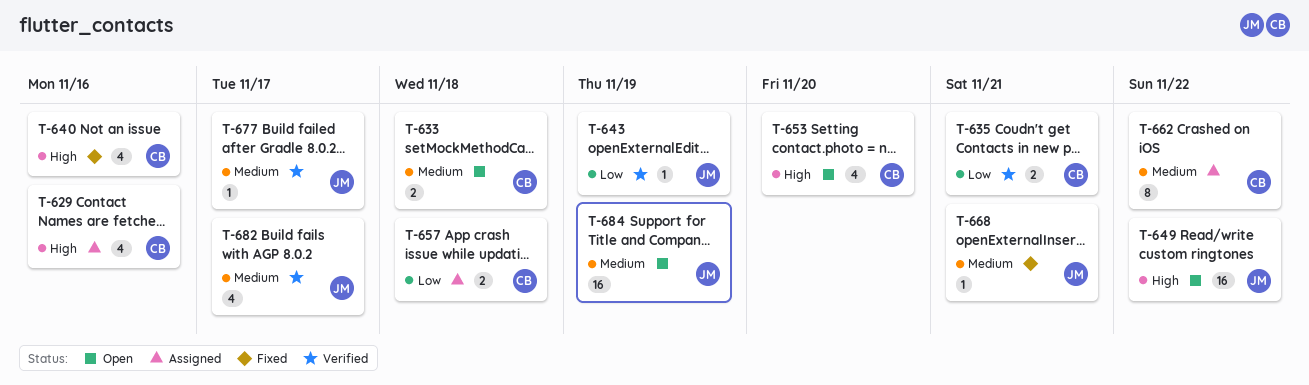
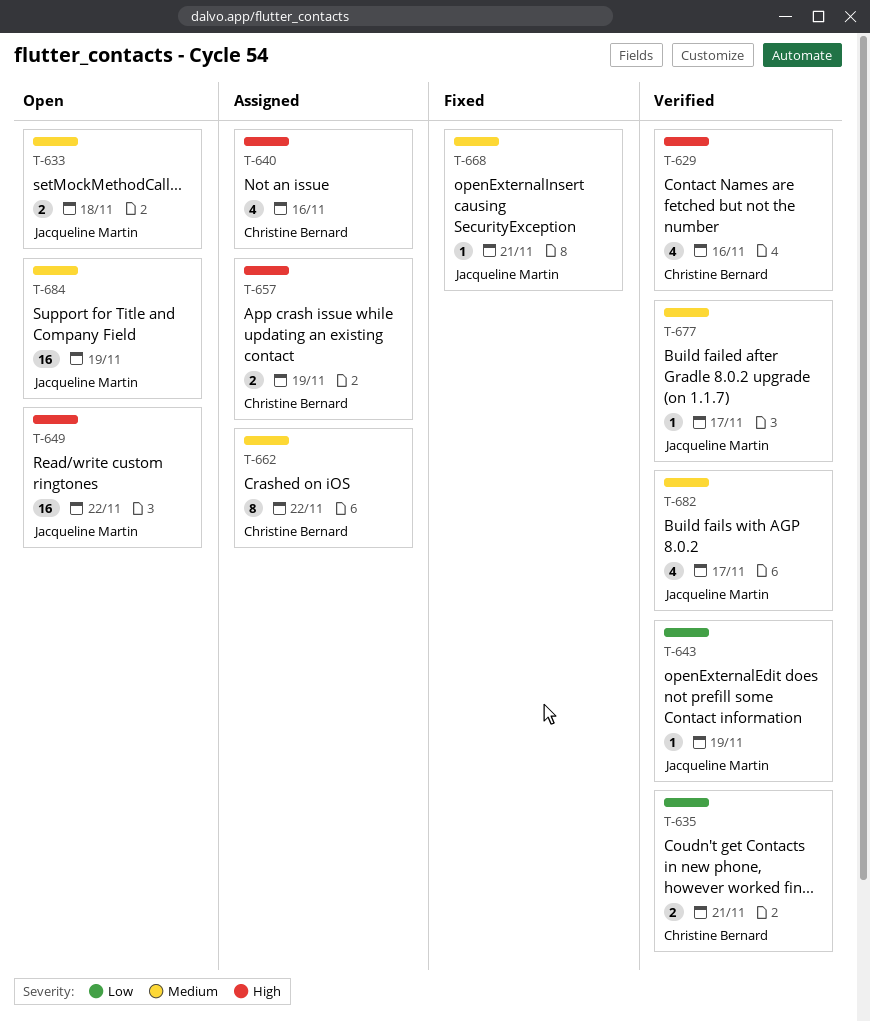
T-629, status: Assigned -> Verified
T-633, owner: Christine Bernard -> Jacqueline Martin
T-640, status: Fixed -> Assigned
T-653: present -> none
T-657, priority: Low -> High
T-657, due: Nov 18 -> Nov 19

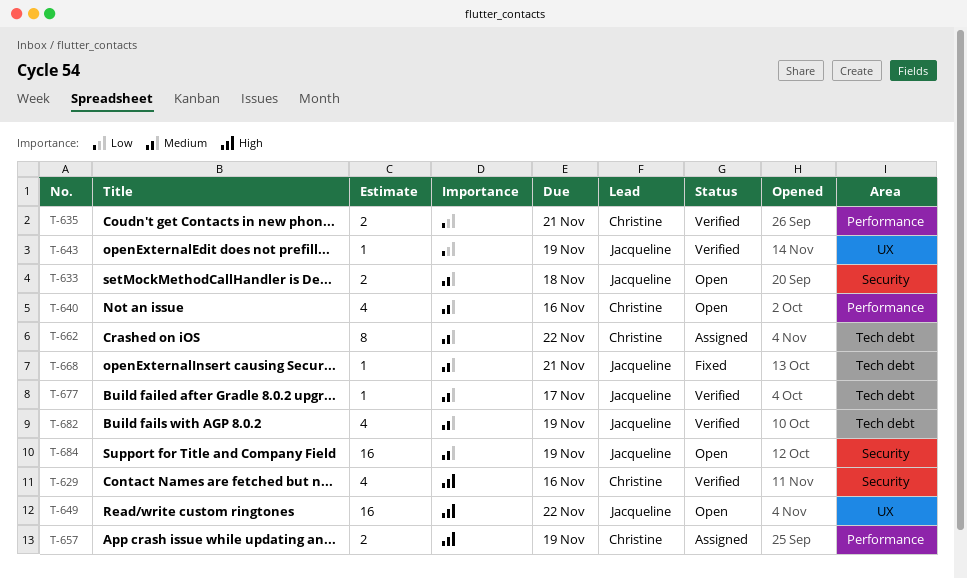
T-640, status: Assigned -> Open
T-640, priority: High -> Medium
T-682, due: Nov 17 -> Nov 19

